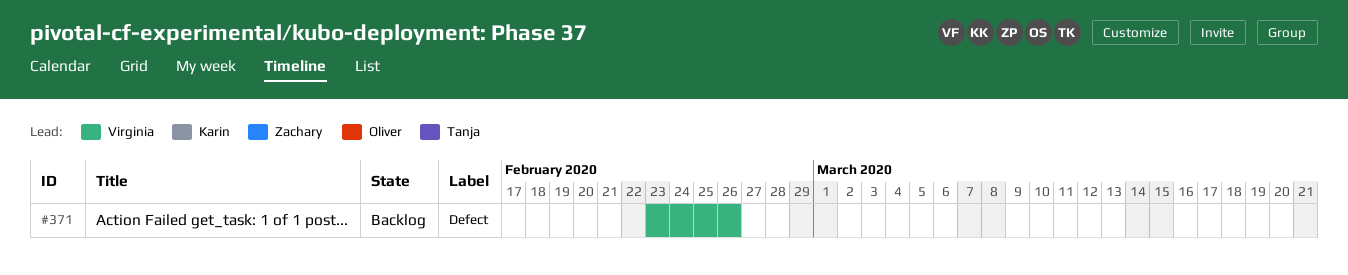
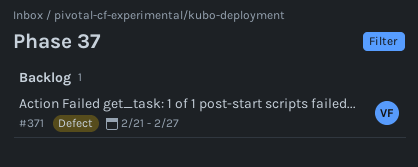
#371, start: Feb 23 -> Feb 21
#371, due: Feb 26 -> Feb 27

